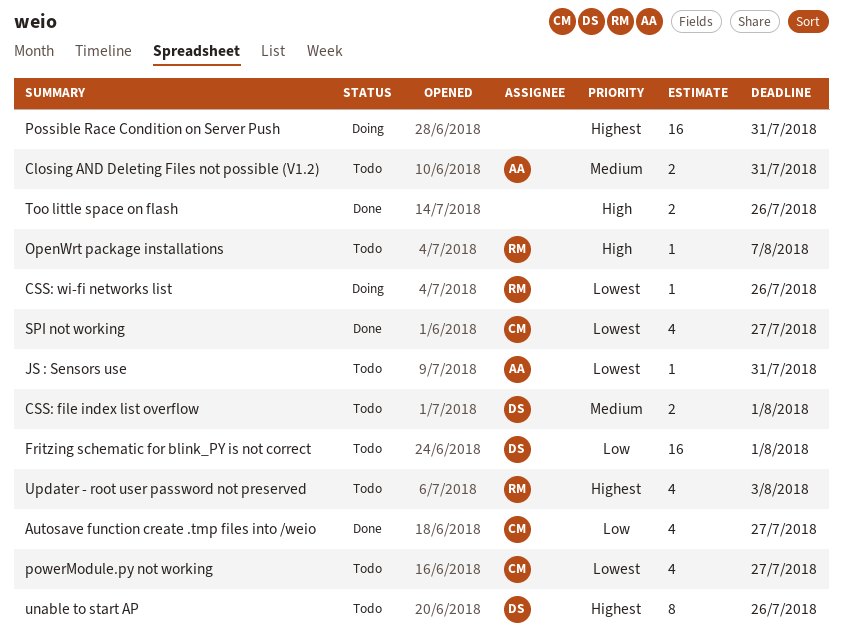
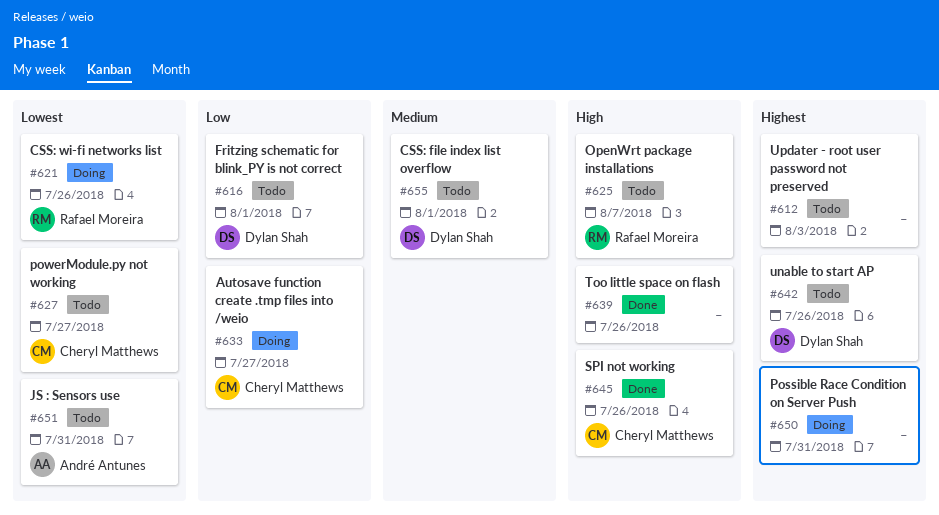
Autosave function create .tmp files into /weio, status: Done -> Doing
Closing AND Deleting Files not possible (V1.2): present -> none
SPI not working, priority: Lowest -> High
SPI not working, due: Jul 27 -> Jul 26
Updater - root user password not preserved, owner: Rafael Moreira -> none

